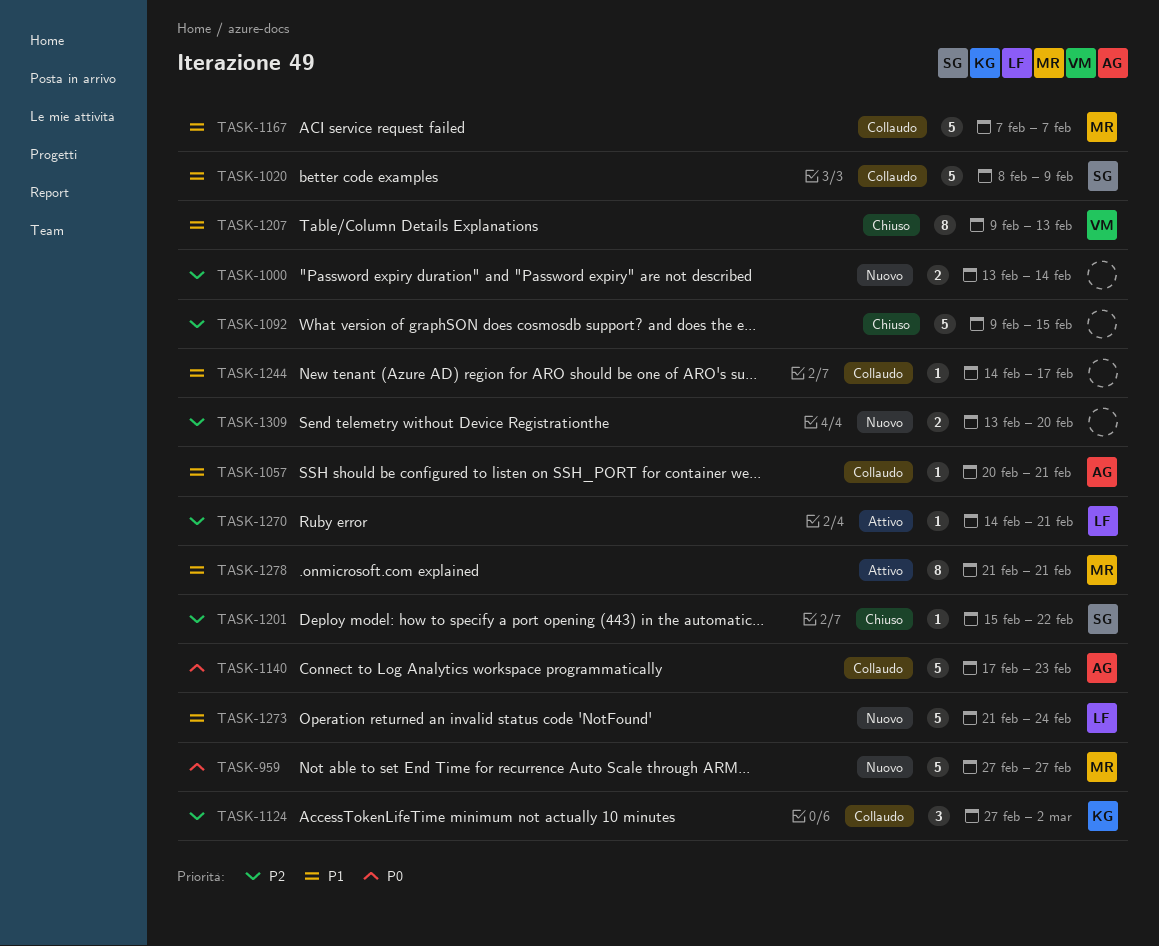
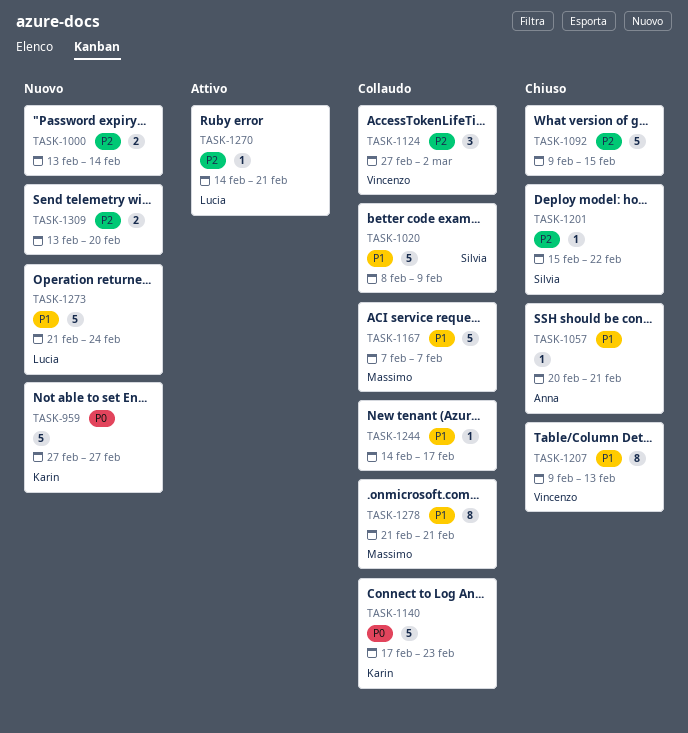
TASK-959, owner: Massimo -> Karin
TASK-1057, status: Collaudo -> Chiuso
TASK-1124, owner: Karin -> Vincenzo
TASK-1140, owner: Anna -> Karin
TASK-1278, status: Attivo -> Collaudo

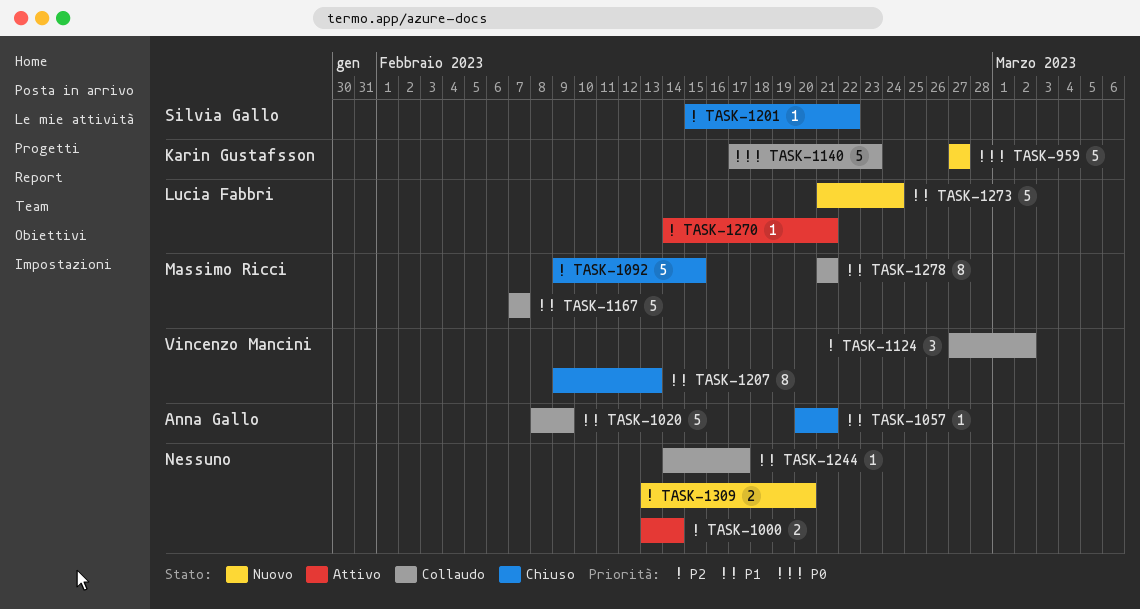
TASK-1000, status: Nuovo -> Attivo
TASK-1020, owner: Silvia Gallo -> Anna Gallo
TASK-1092, owner: none -> Massimo Ricci

